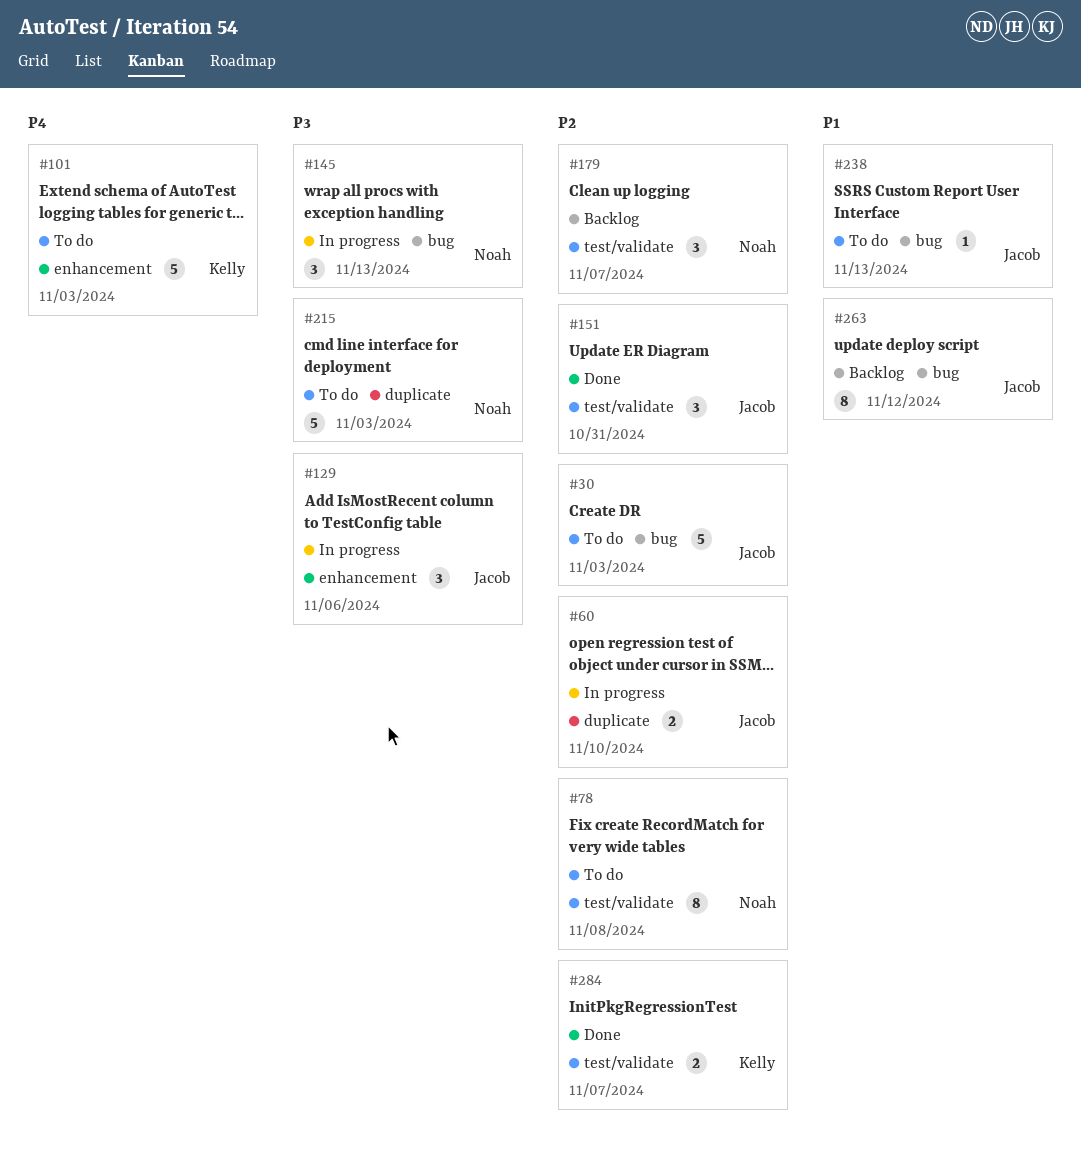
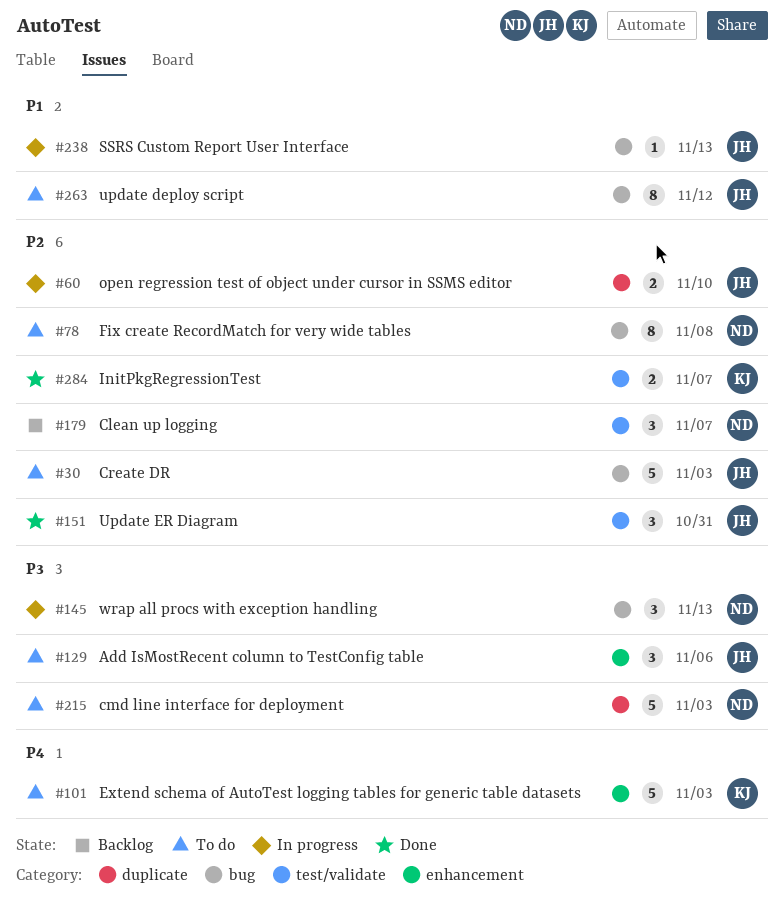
#78, label: test/validate -> bug
#129, status: In progress -> To do
#238, status: To do -> In progress
#263, status: Backlog -> To do

